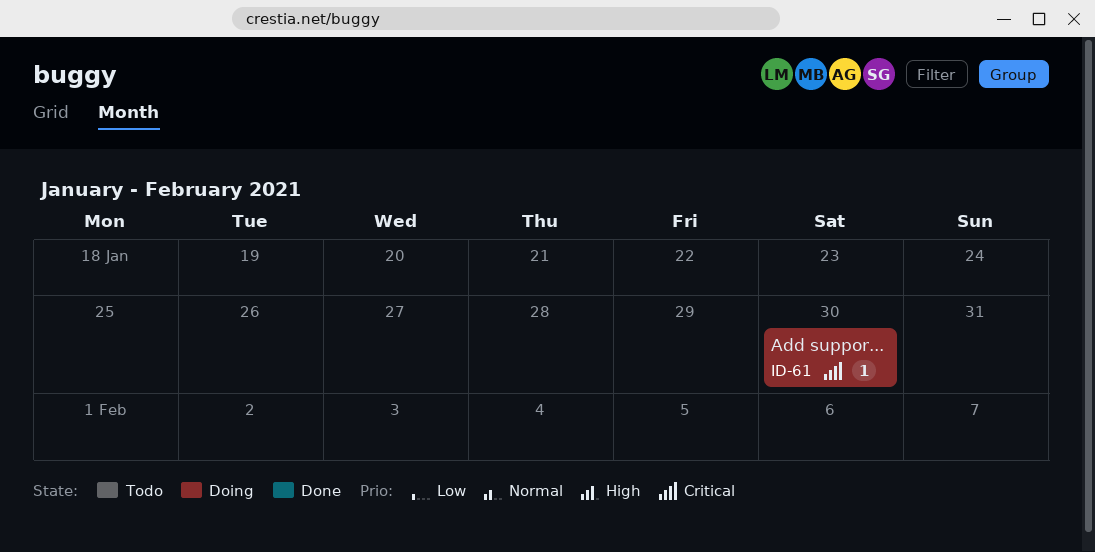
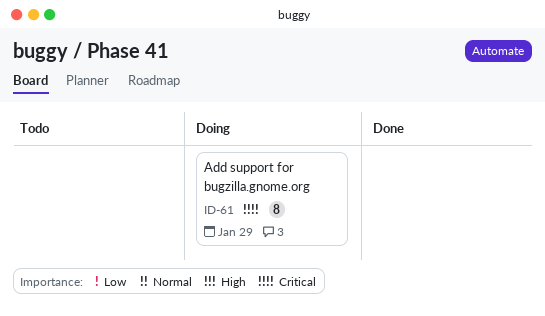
ID-61, estimate: 1 -> 8
ID-61, due: Jan 30 -> Jan 29

